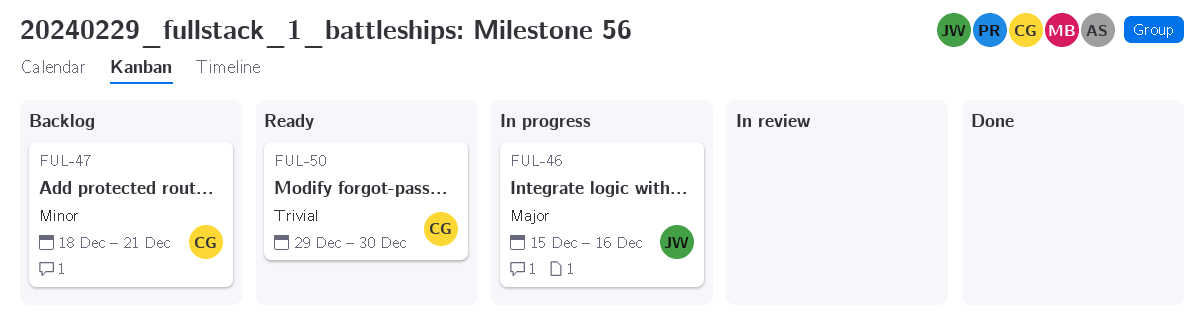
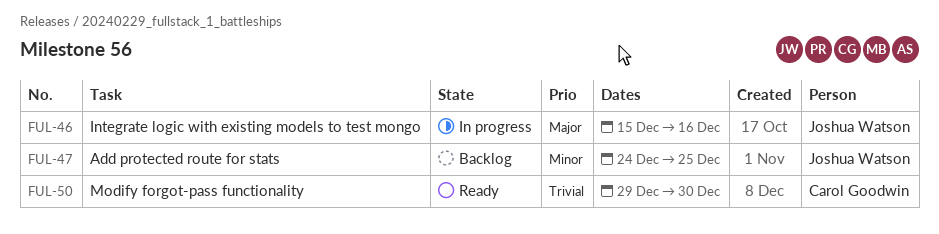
FUL-47, owner: Carol Goodwin -> Joshua Watson
FUL-47, start: Dec 18 -> Dec 24
FUL-47, due: Dec 21 -> Dec 25

